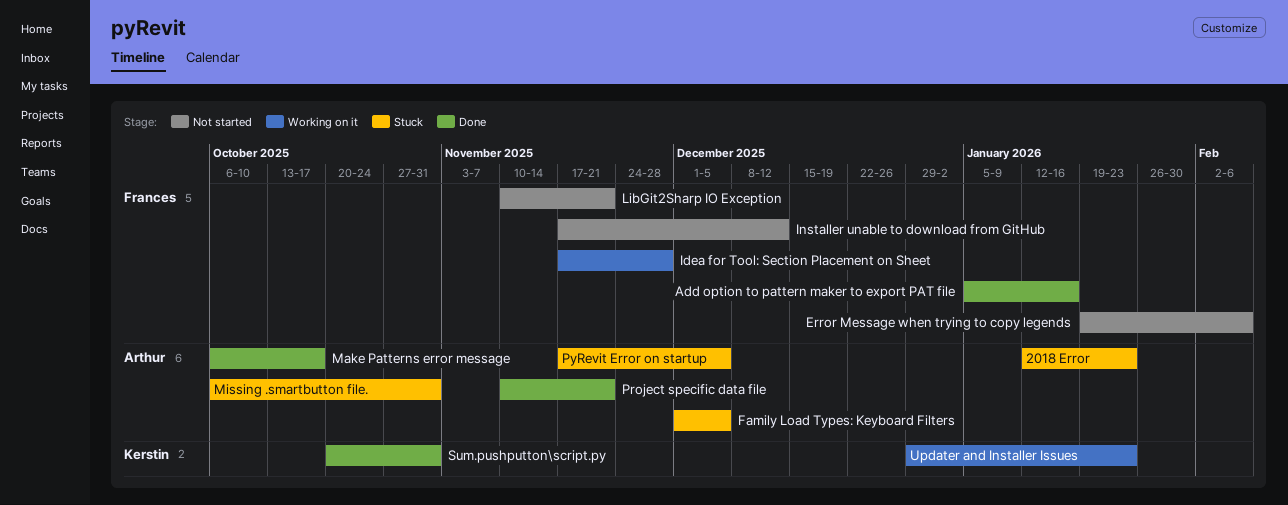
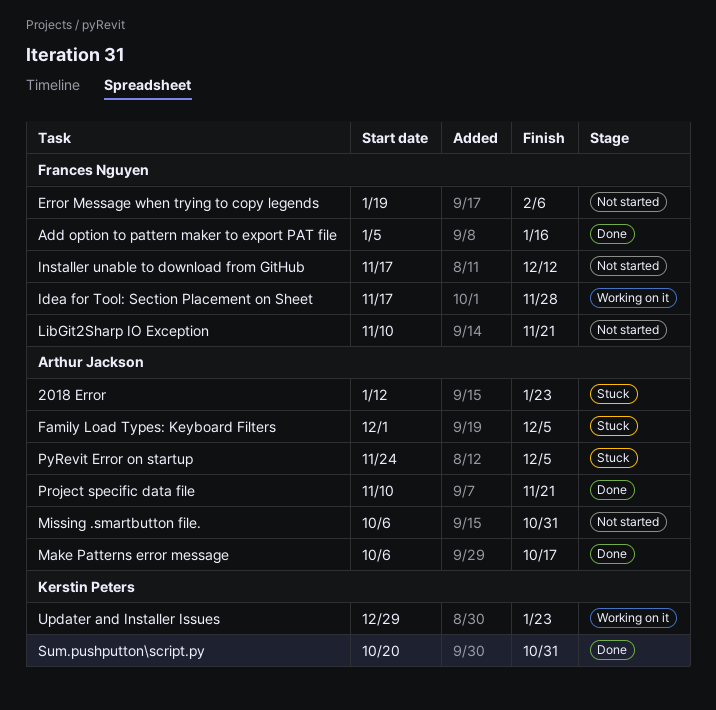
Missing .smartbutton file., status: Stuck -> Not started
PyRevit Error on startup, start: Nov 17 -> Nov 24

